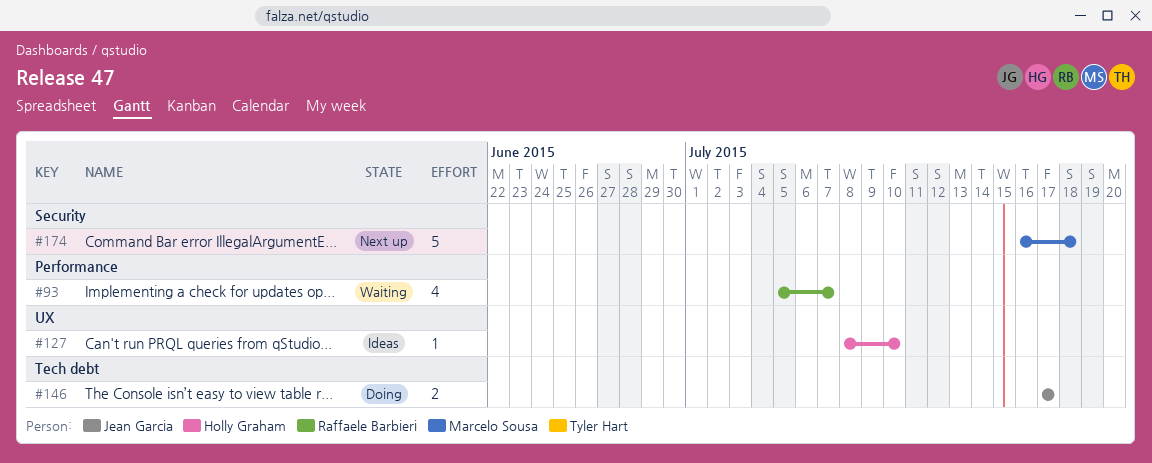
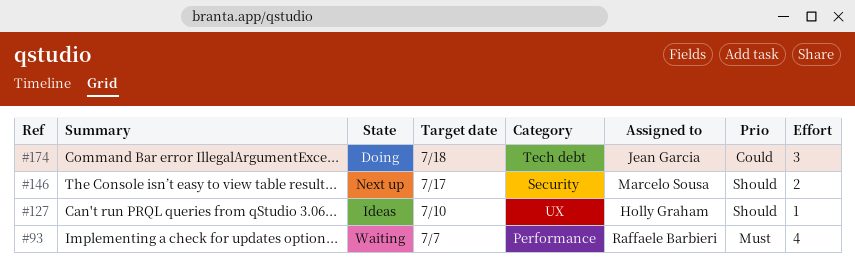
#146, status: Doing -> Next up
#146, owner: Jean Garcia -> Marcelo Sousa
#146, label: Tech debt -> Security
#174, status: Next up -> Doing
#174, owner: Marcelo Sousa -> Jean Garcia
#174, label: Security -> Tech debt
#174, estimate: 5 -> 3

